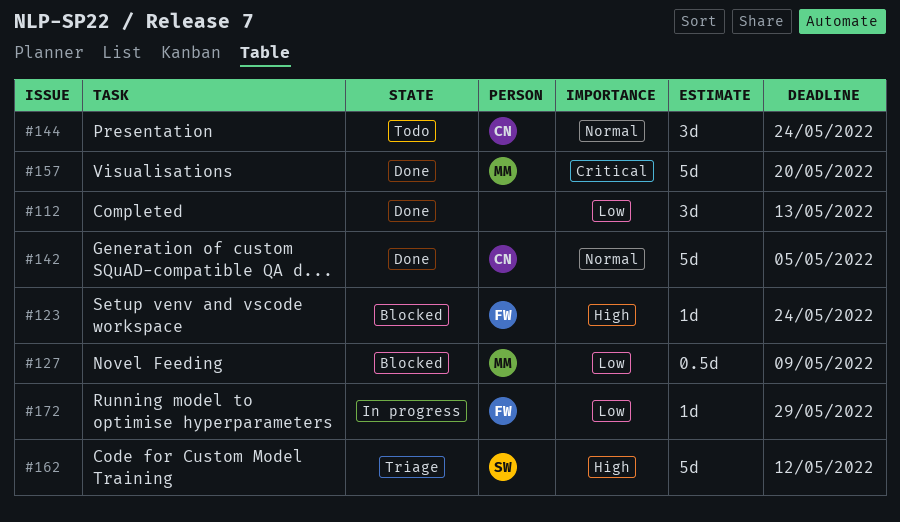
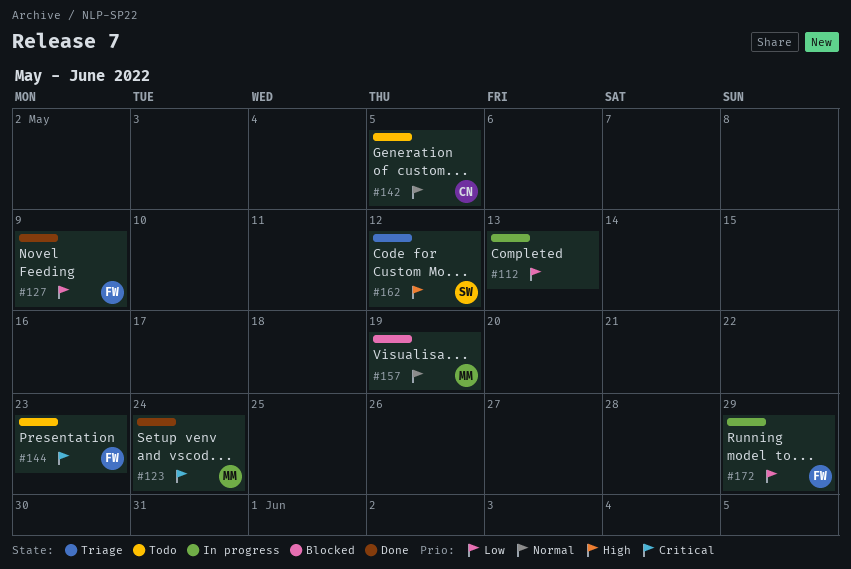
#112, status: Done -> In progress
#123, status: Blocked -> Done
#123, owner: FW -> MM
#123, priority: High -> Critical
#127, status: Blocked -> Done
#127, owner: MM -> FW
#142, status: Done -> Todo
#144, owner: CN -> FW
#144, priority: Normal -> Critical
#144, due: May 24 -> May 23
#157, status: Done -> Blocked
#157, priority: Critical -> Normal
#157, due: May 20 -> May 19

